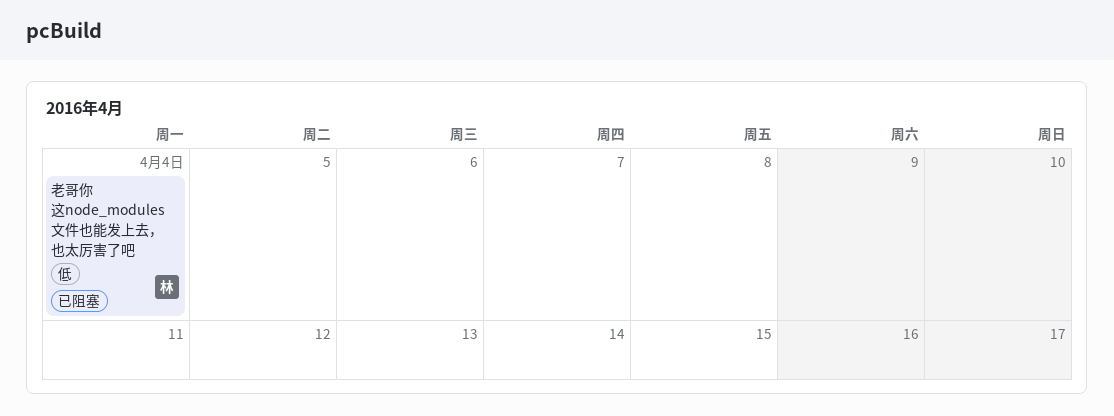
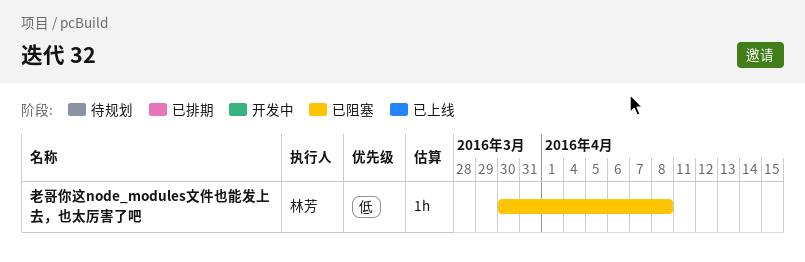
老哥你这node_modules文件也能发上去，也太厉害了吧, due: Apr 4 -> Apr 8

